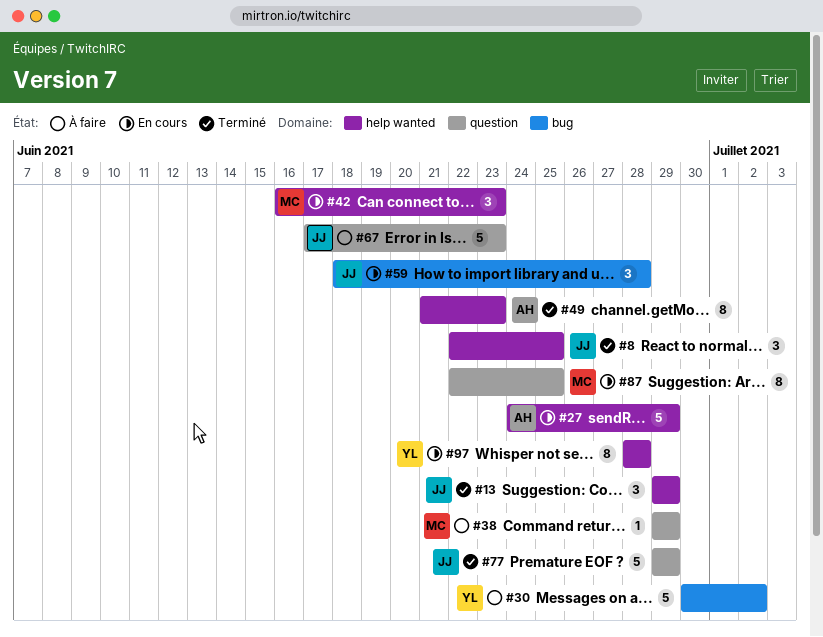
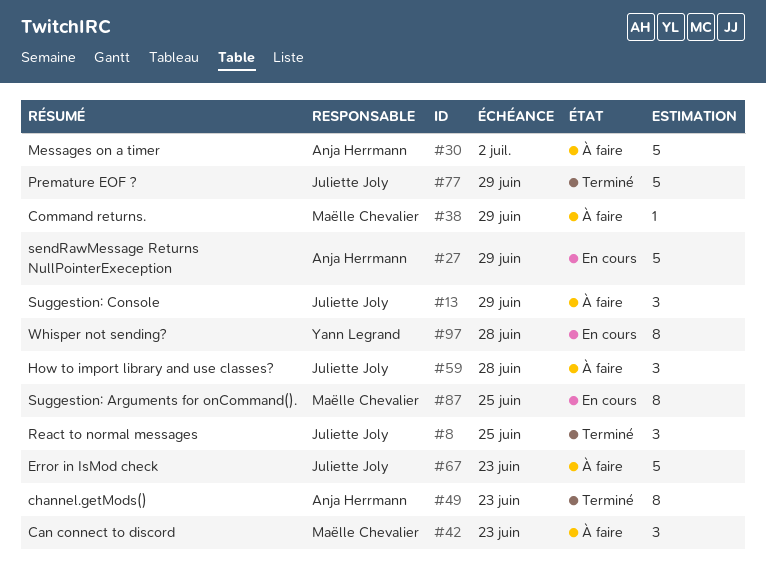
#13, status: Terminé -> À faire
#30, owner: Yann Legrand -> Anja Herrmann
#42, status: En cours -> À faire
#59, status: En cours -> À faire

